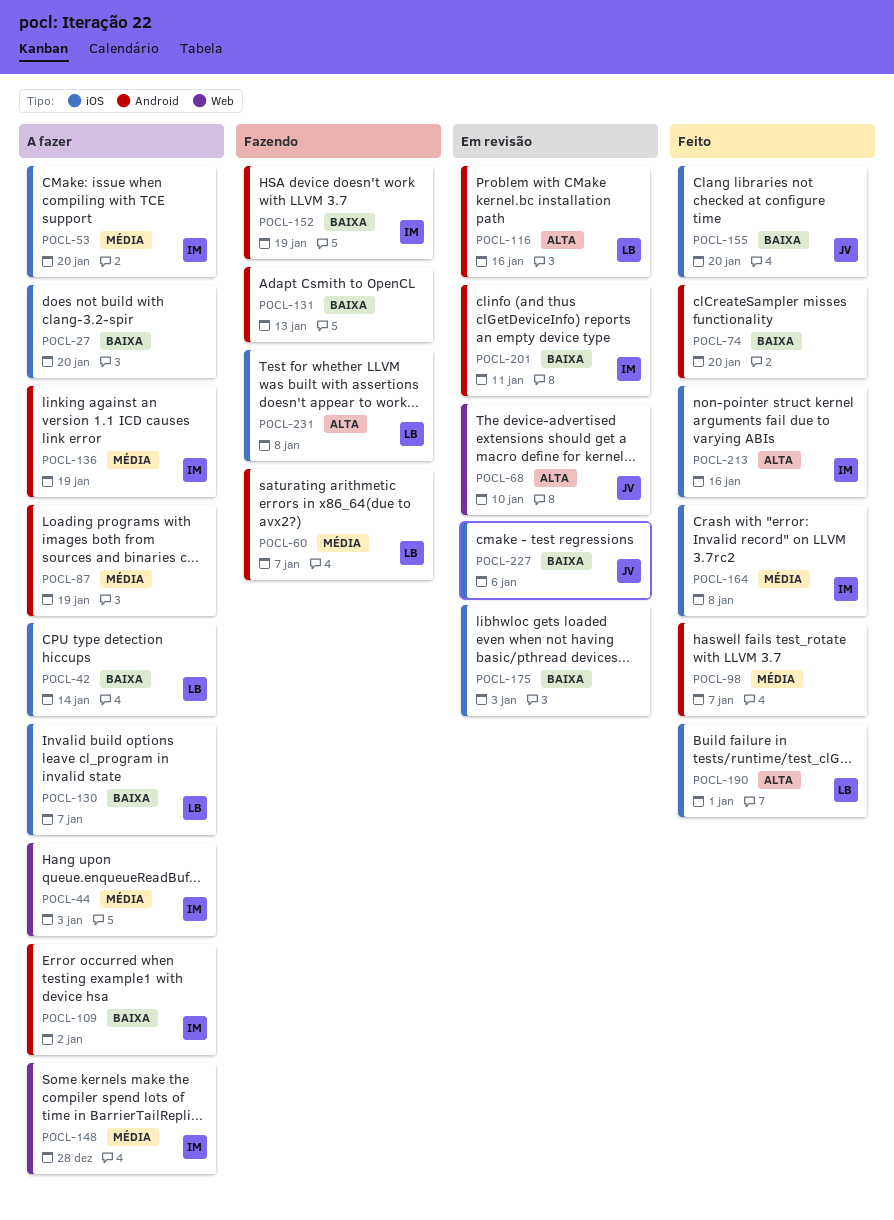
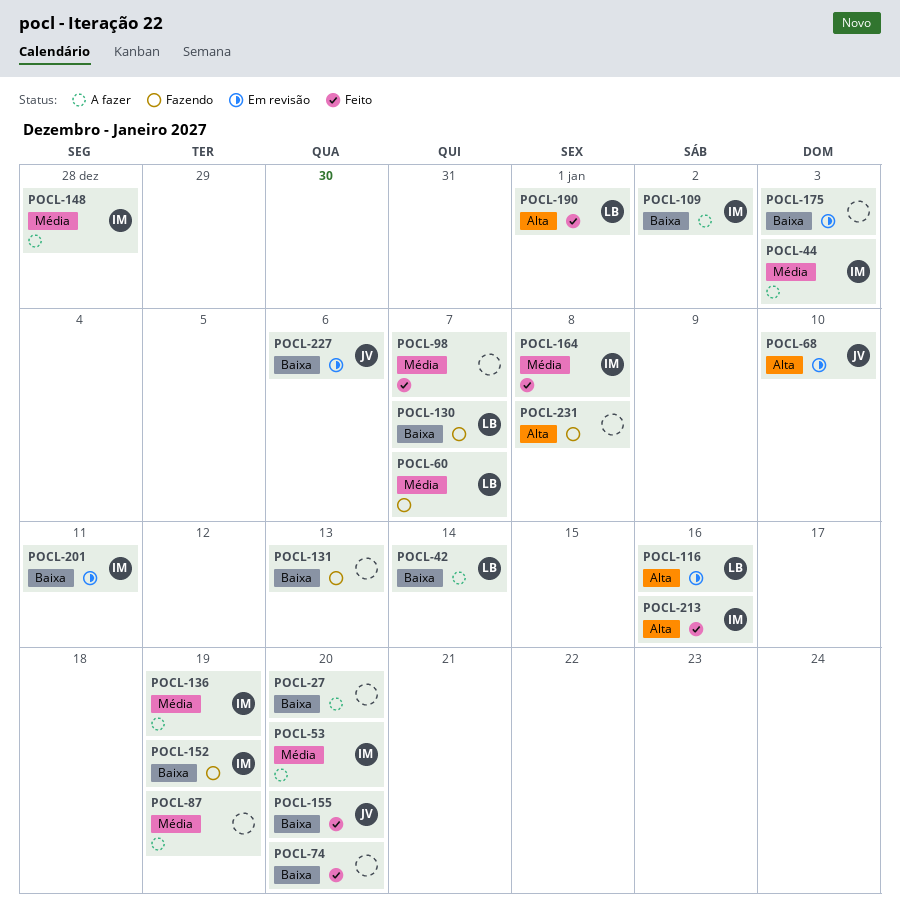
POCL-130, status: A fazer -> Fazendo
POCL-231, owner: LB -> none

